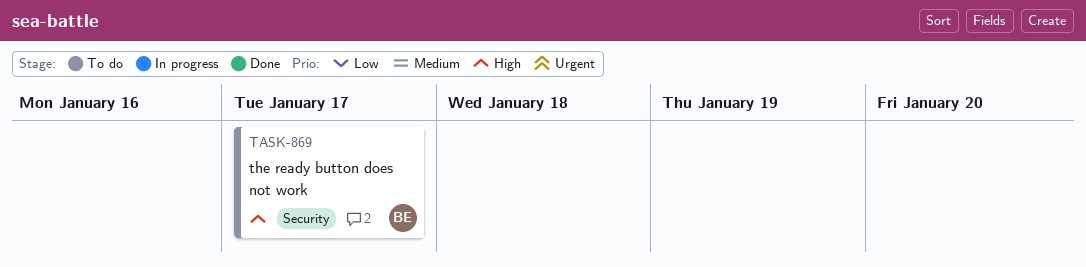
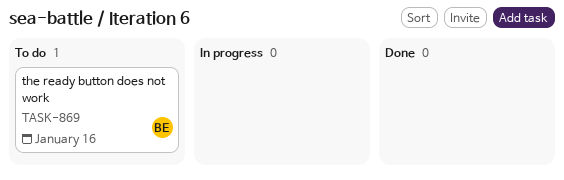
TASK-869, due: Jan 17 -> Jan 16

